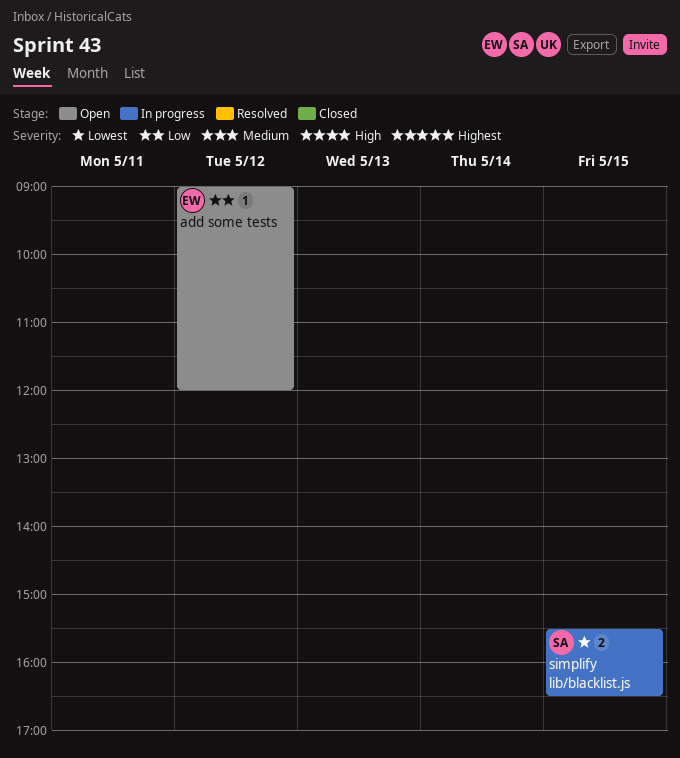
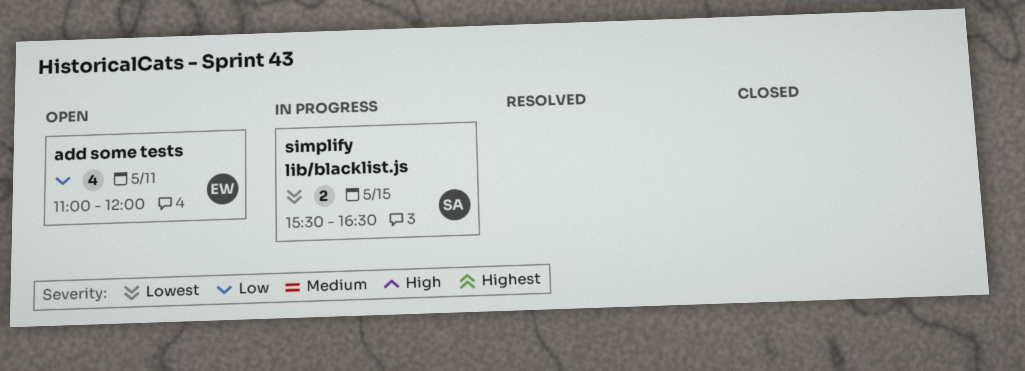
add some tests, estimate: 1 -> 4
add some tests, day: May 12 -> May 11
add some tests, begins: 09:00 -> 11:00

